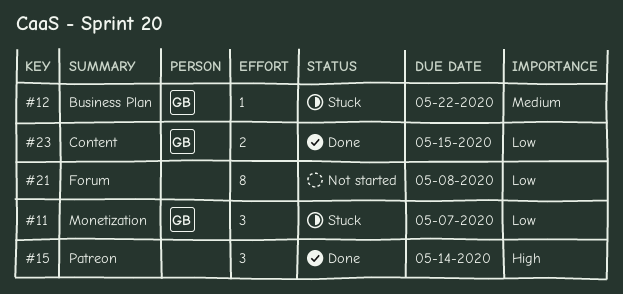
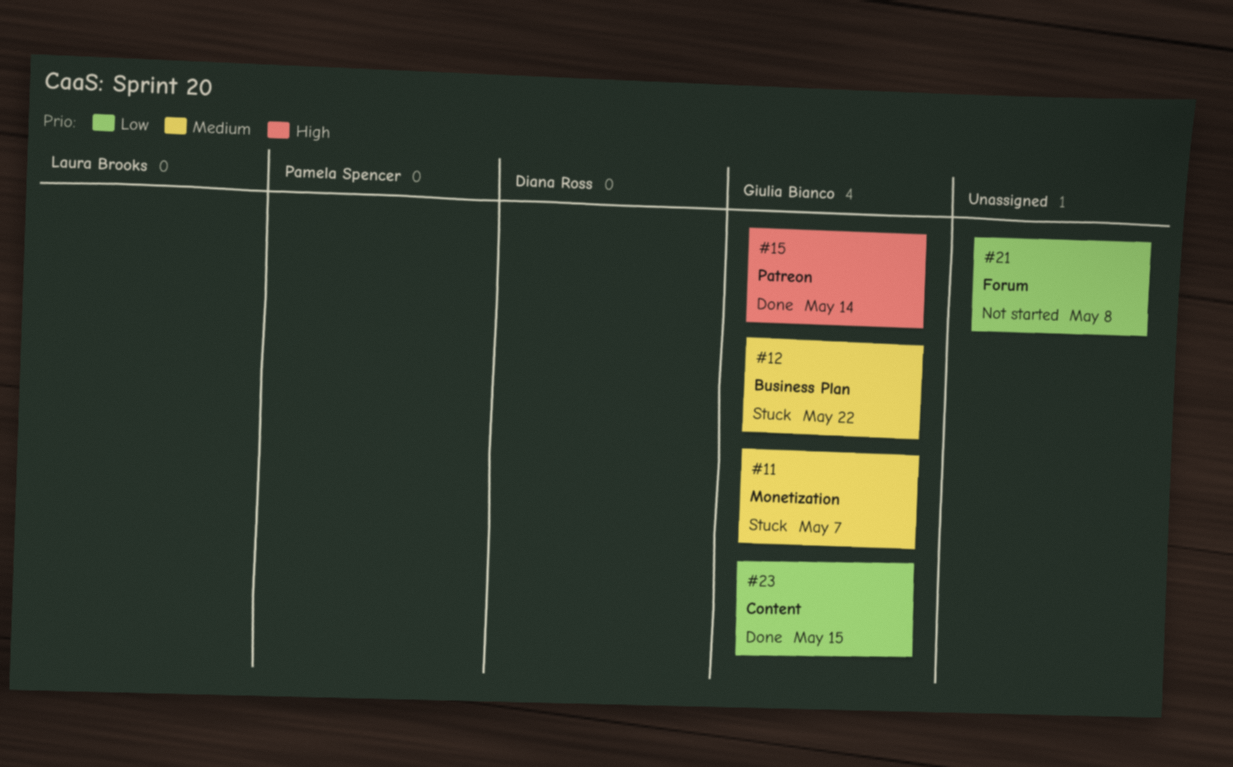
#11, priority: Low -> Medium
#15, owner: none -> Giulia Bianco

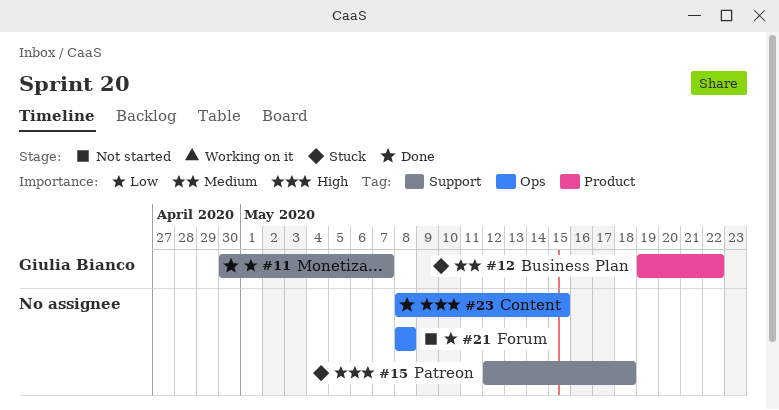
#11, status: Stuck -> Done
#11, priority: Medium -> Low
#15, status: Done -> Stuck
#15, owner: Giulia Bianco -> none
#15, due: May 14 -> May 18
#23, owner: Giulia Bianco -> none
#23, priority: Low -> High

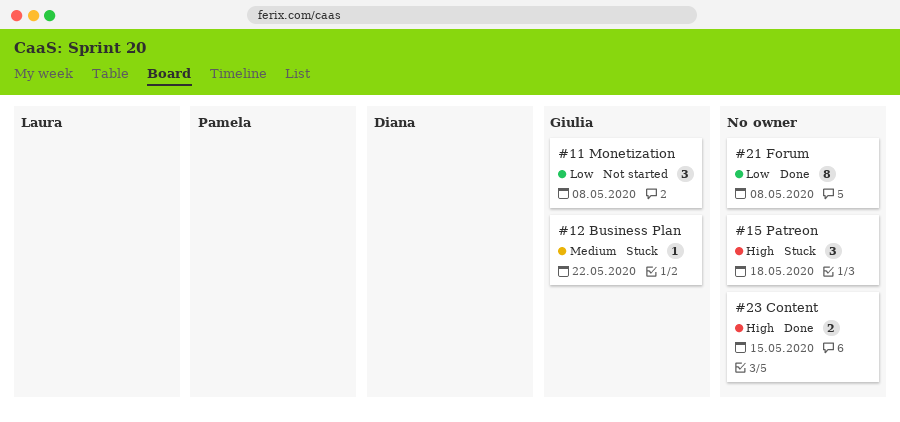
#11, status: Done -> Not started
#11, due: May 7 -> May 8
#21, status: Not started -> Done

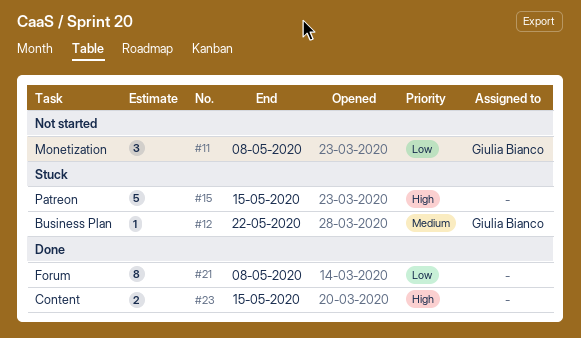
#15, estimate: 3 -> 5
#15, due: May 18 -> May 15

